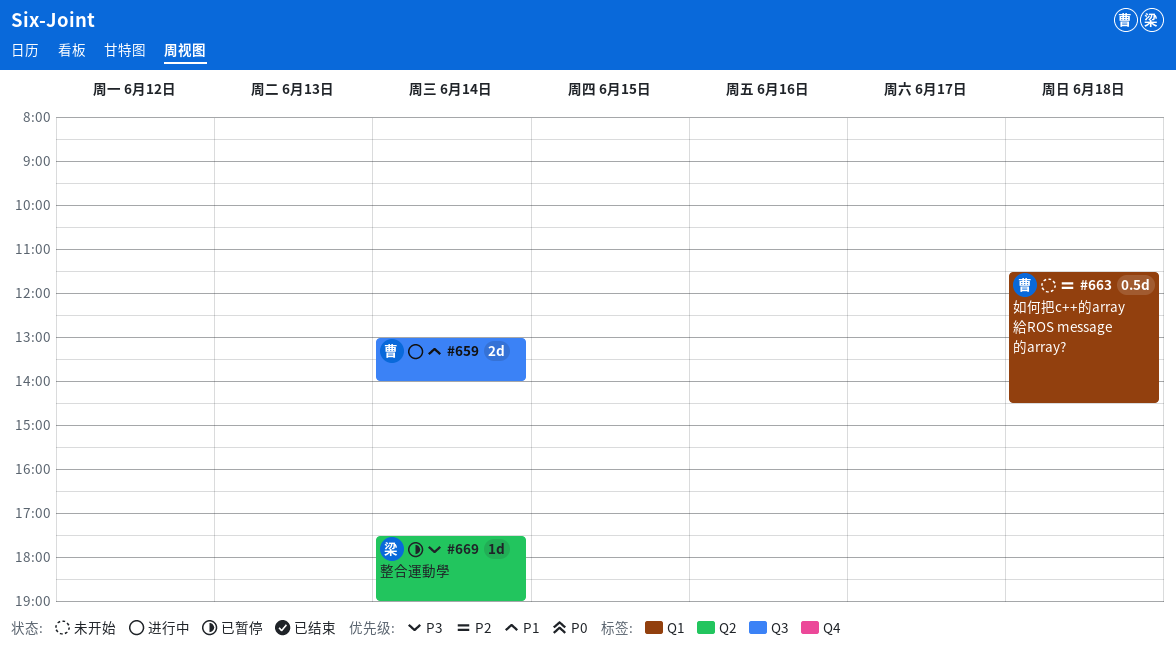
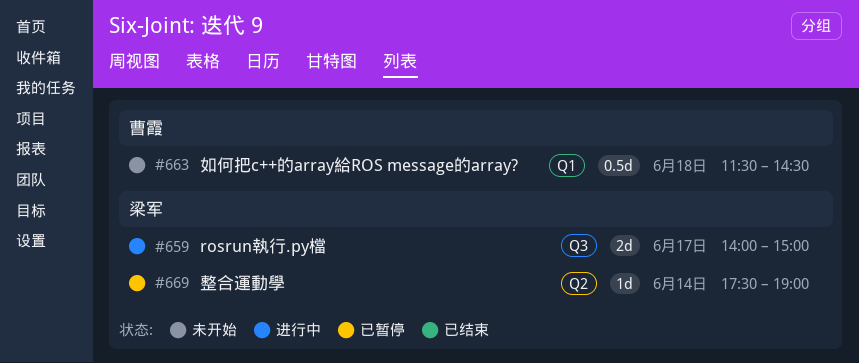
#659, owner: 曹霞 -> 梁军
#659, day: Jun 14 -> Jun 17
#659, begins: 13:00 -> 14:00
#659, ends: 14:00 -> 15:00

